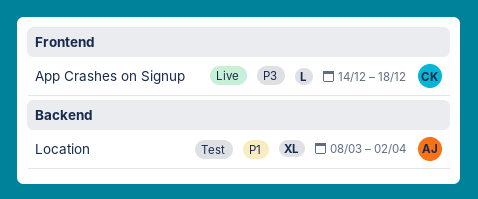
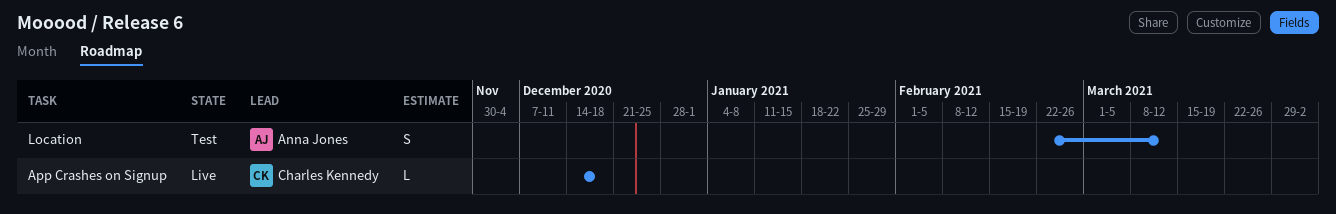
Location, estimate: XL -> S
Location, start: Mar 8 -> Feb 22
Location, due: Apr 2 -> Mar 12

